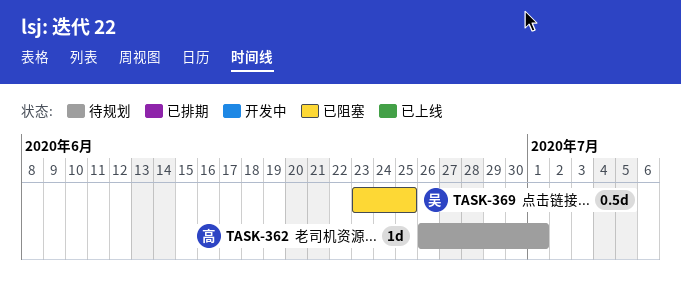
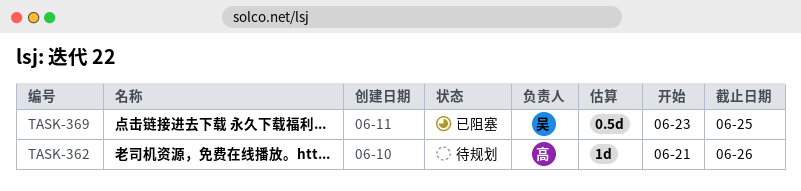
TASK-362, start: Jun 26 -> Jun 21
TASK-362, due: Jul 1 -> Jun 26

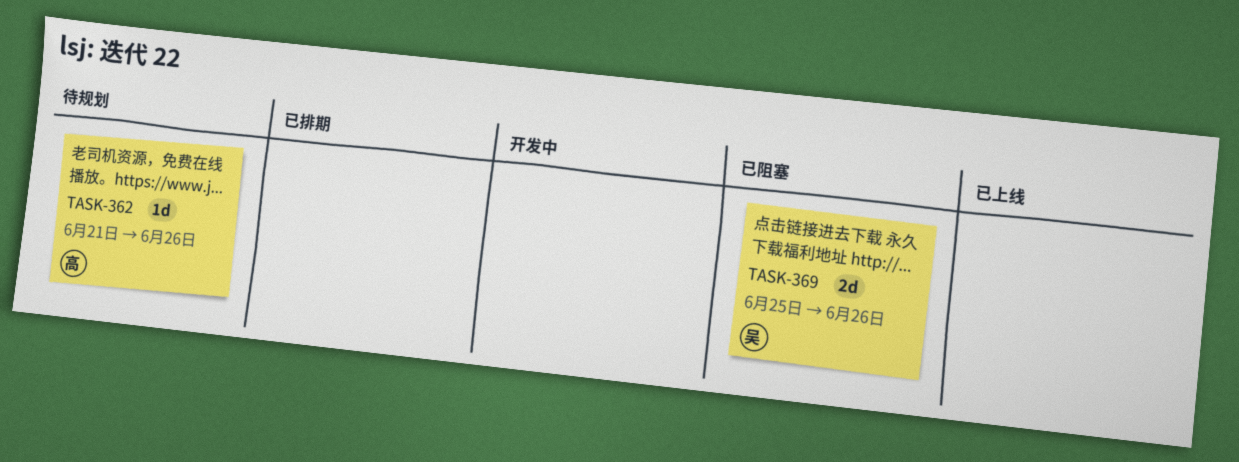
TASK-369, estimate: 0.5d -> 2d
TASK-369, start: Jun 23 -> Jun 25
TASK-369, due: Jun 25 -> Jun 26

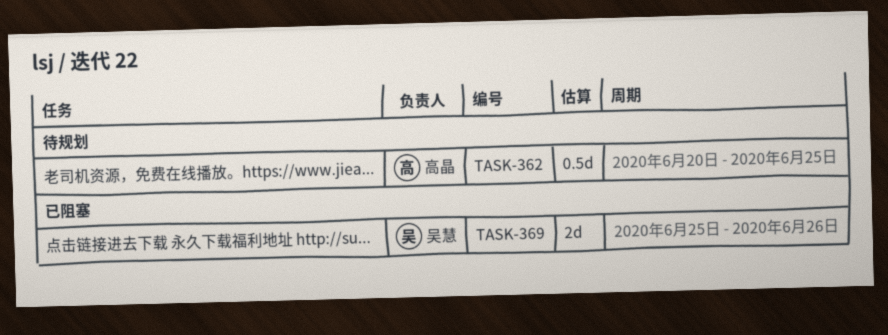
TASK-362, estimate: 1d -> 0.5d
TASK-362, start: Jun 21 -> Jun 20
TASK-362, due: Jun 26 -> Jun 25

